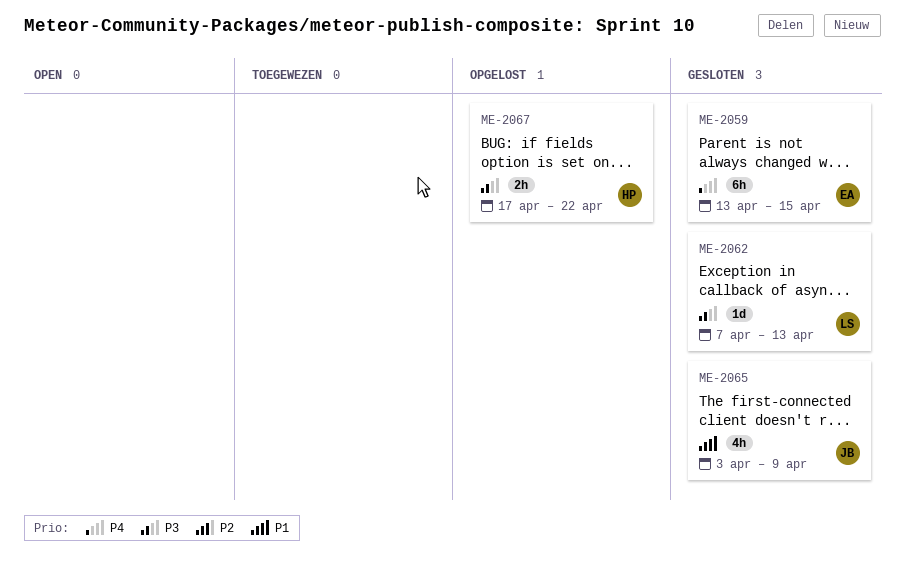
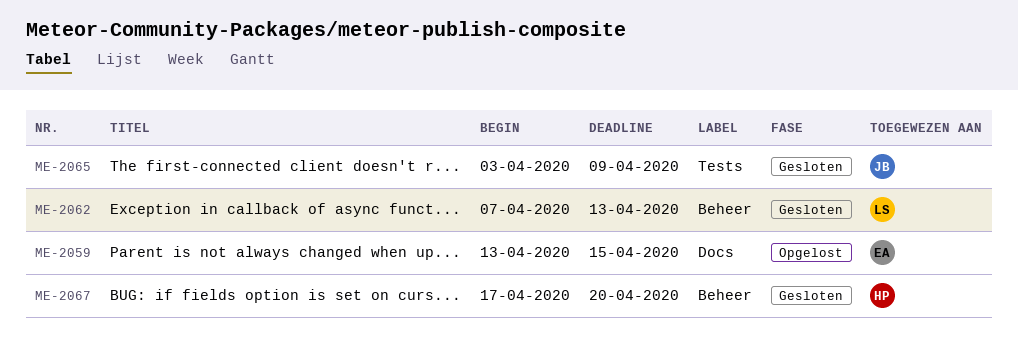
ME-2059, status: Gesloten -> Opgelost
ME-2067, status: Opgelost -> Gesloten
ME-2067, due: Apr 22 -> Apr 20

